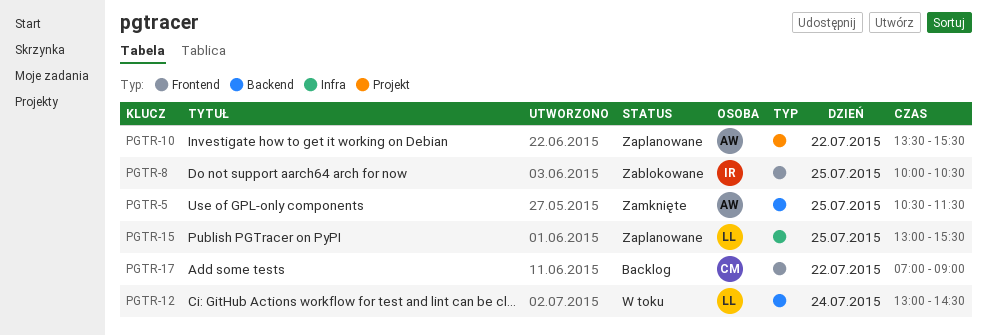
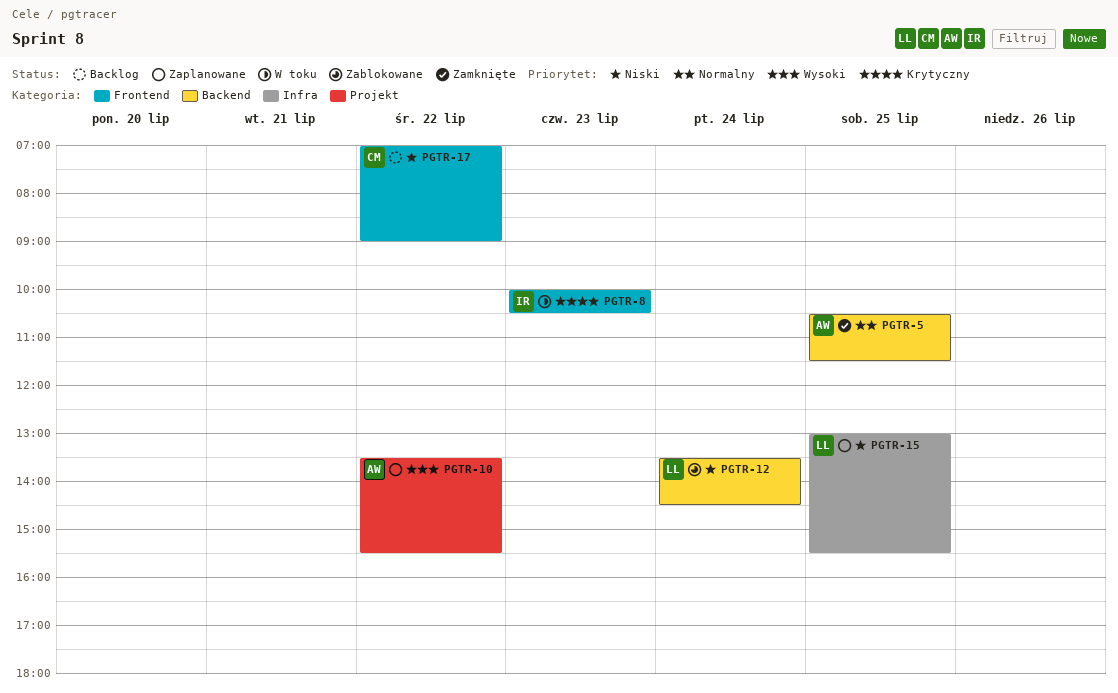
PGTR-8, status: Zablokowane -> W toku
PGTR-8, day: Jul 25 -> Jul 23
PGTR-12, status: W toku -> Zablokowane
PGTR-12, begins: 13:00 -> 13:30

